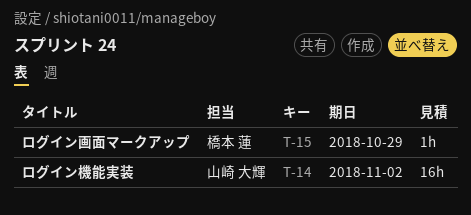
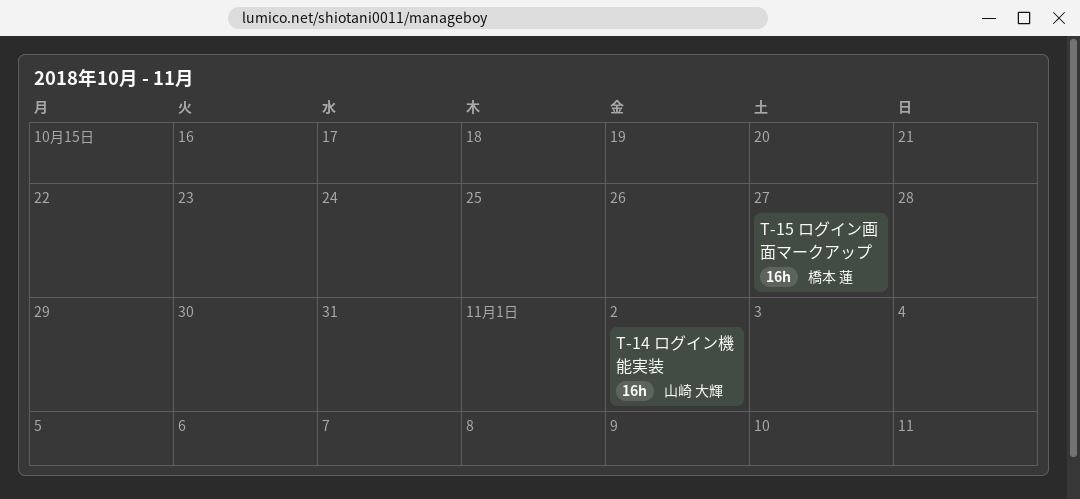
T-15, estimate: 1h -> 16h
T-15, due: Oct 29 -> Oct 27

